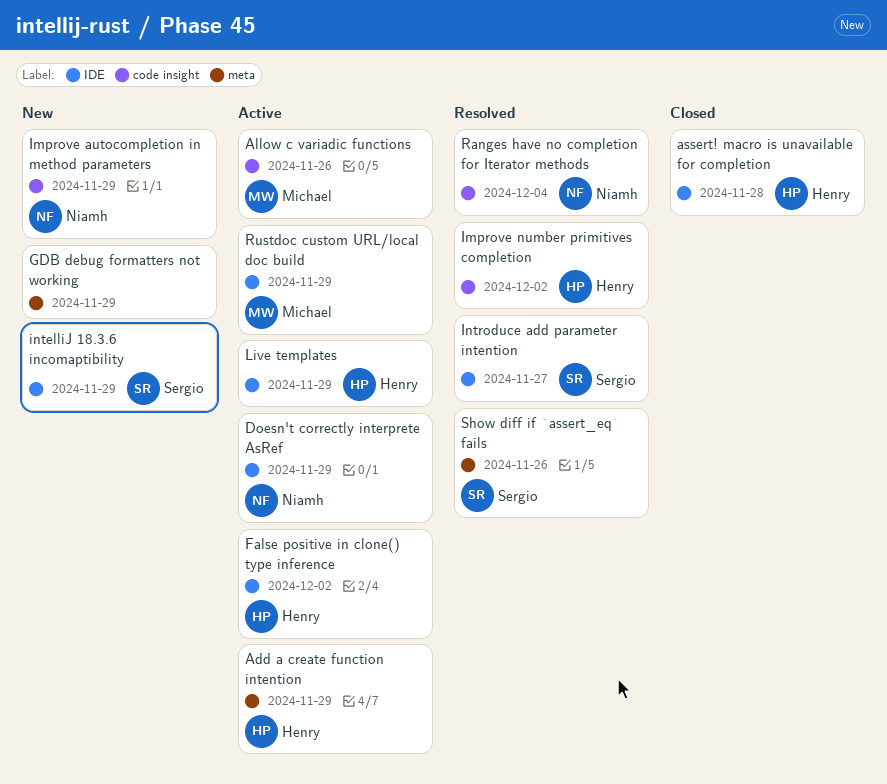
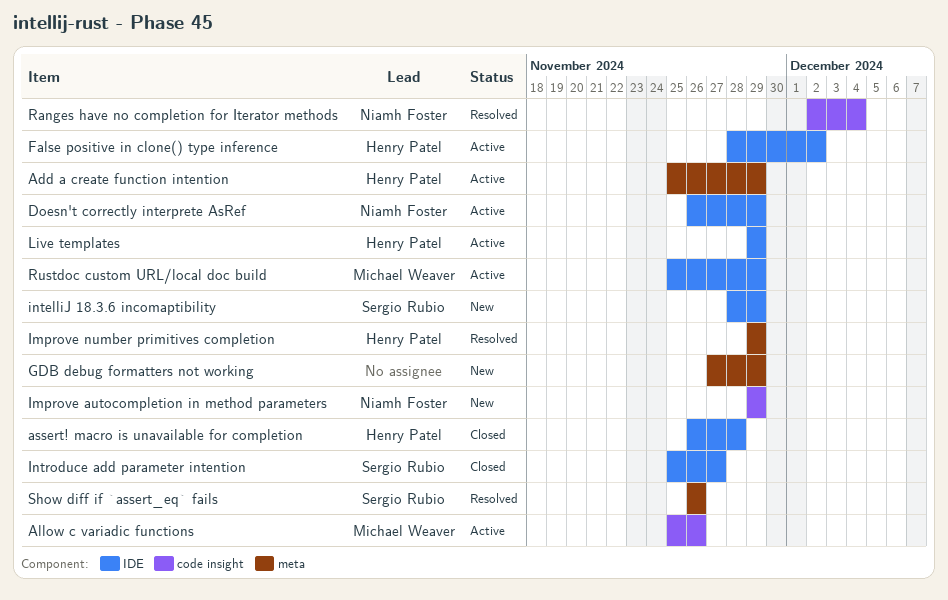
Improve number primitives completion, label: code insight -> meta
Improve number primitives completion, due: Dec 2 -> Nov 29
Introduce add parameter intention, status: Resolved -> Closed

